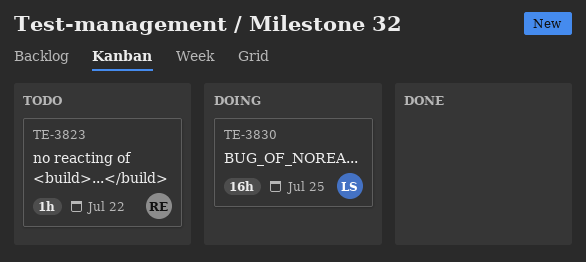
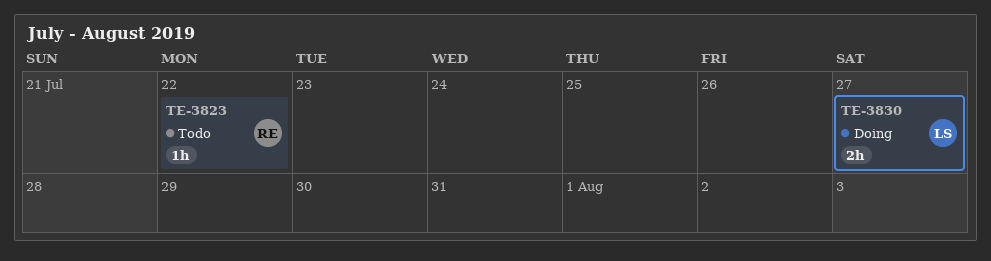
TE-3830, estimate: 16h -> 2h
TE-3830, due: Jul 25 -> Jul 27

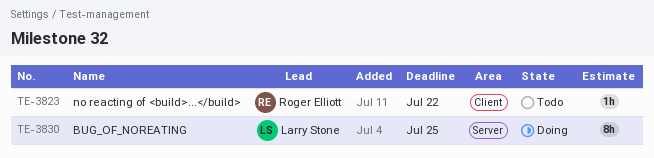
TE-3830, estimate: 2h -> 8h
TE-3830, due: Jul 27 -> Jul 25

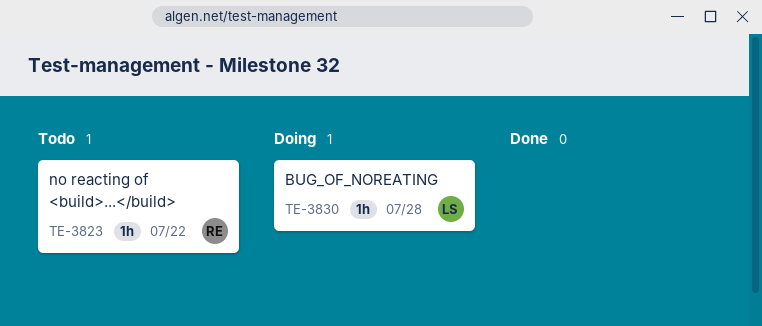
TE-3830, estimate: 8h -> 1h
TE-3830, due: Jul 25 -> Jul 28

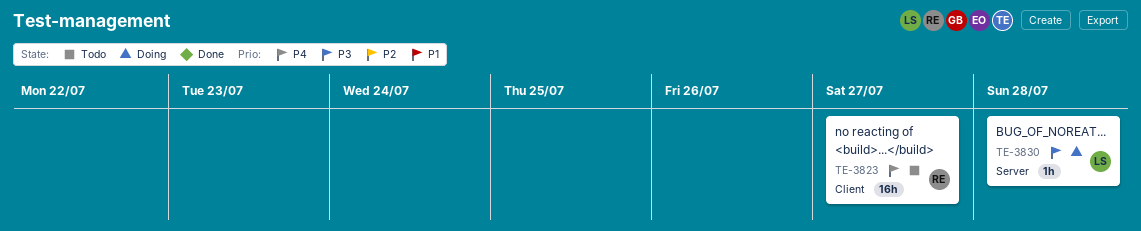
TE-3823, estimate: 1h -> 16h
TE-3823, due: Jul 22 -> Jul 27

